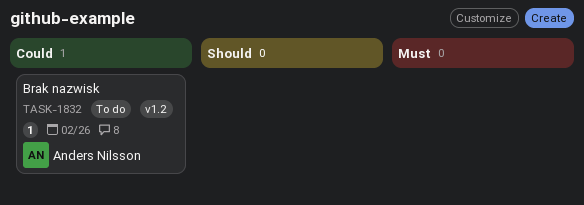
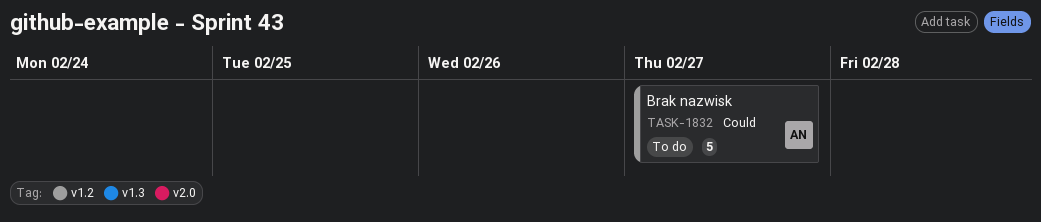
TASK-1832, estimate: 1 -> 5
TASK-1832, due: Feb 26 -> Feb 27

